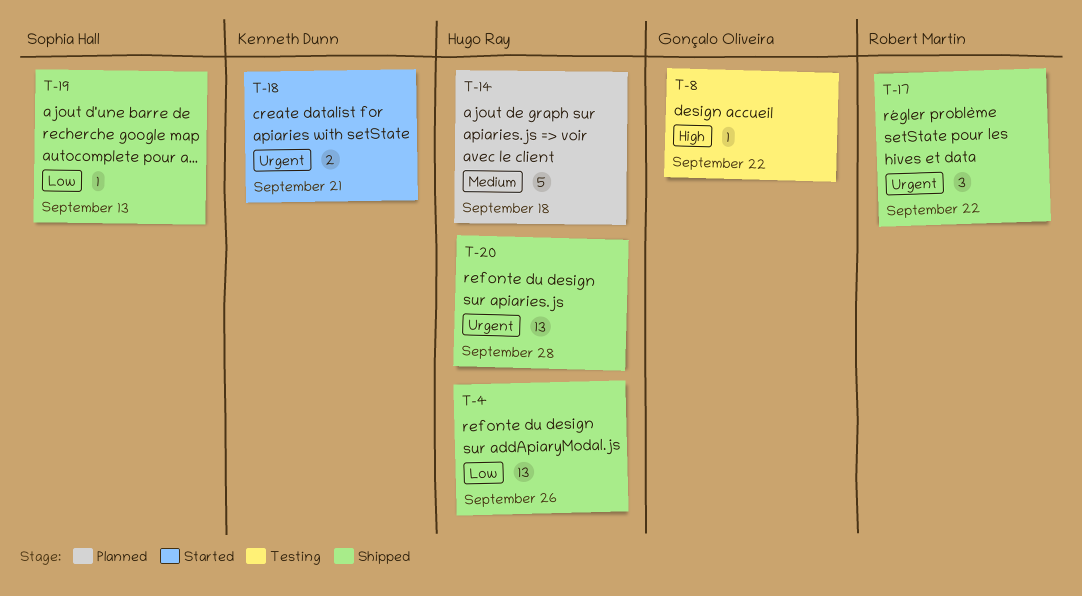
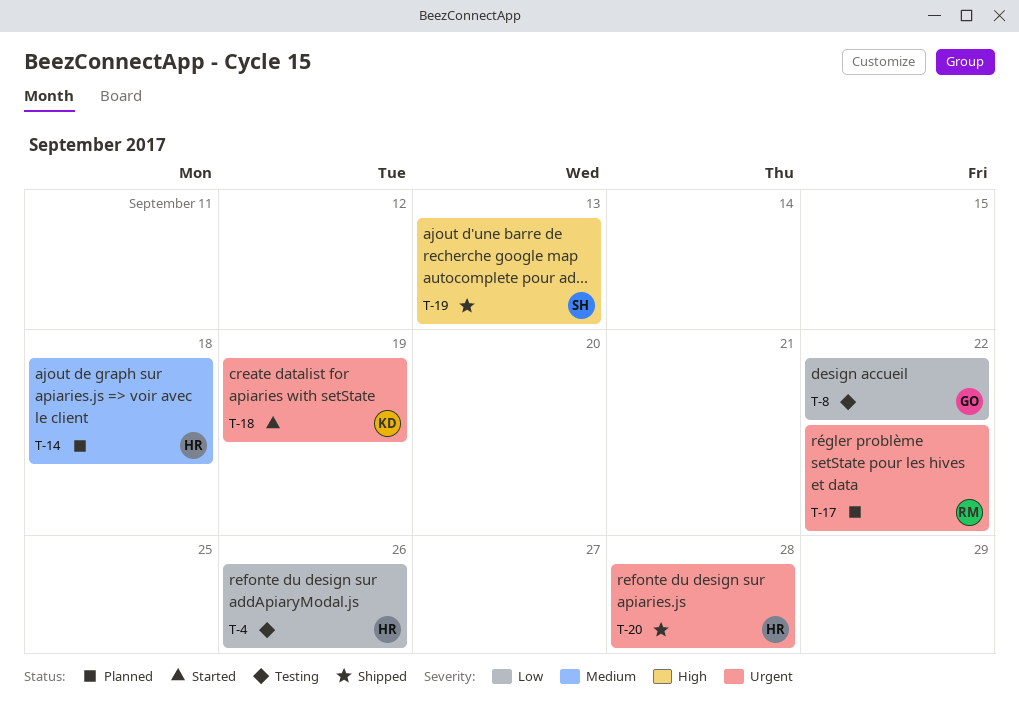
T-4, status: Shipped -> Testing
T-8, priority: High -> Low
T-17, status: Shipped -> Planned
T-18, due: Sep 21 -> Sep 19
T-19, priority: Low -> High

